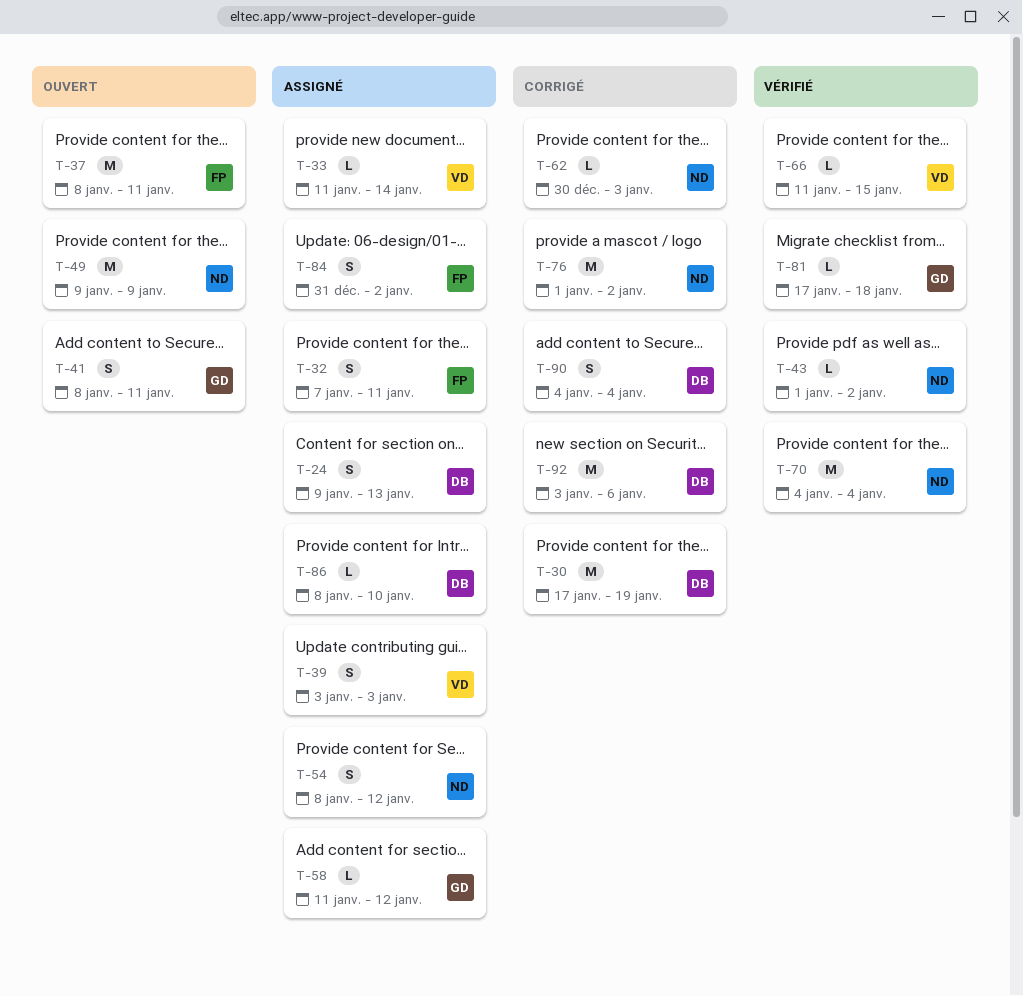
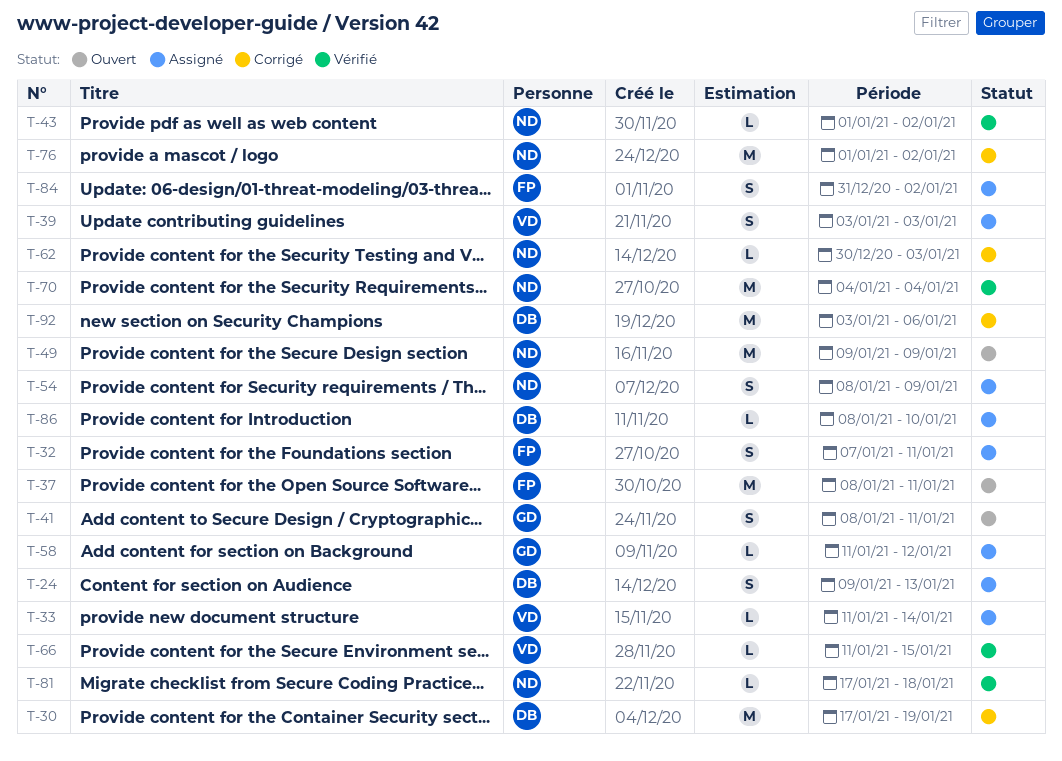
T-54, due: Jan 12 -> Jan 9
T-81, owner: GD -> ND
T-90: present -> none

